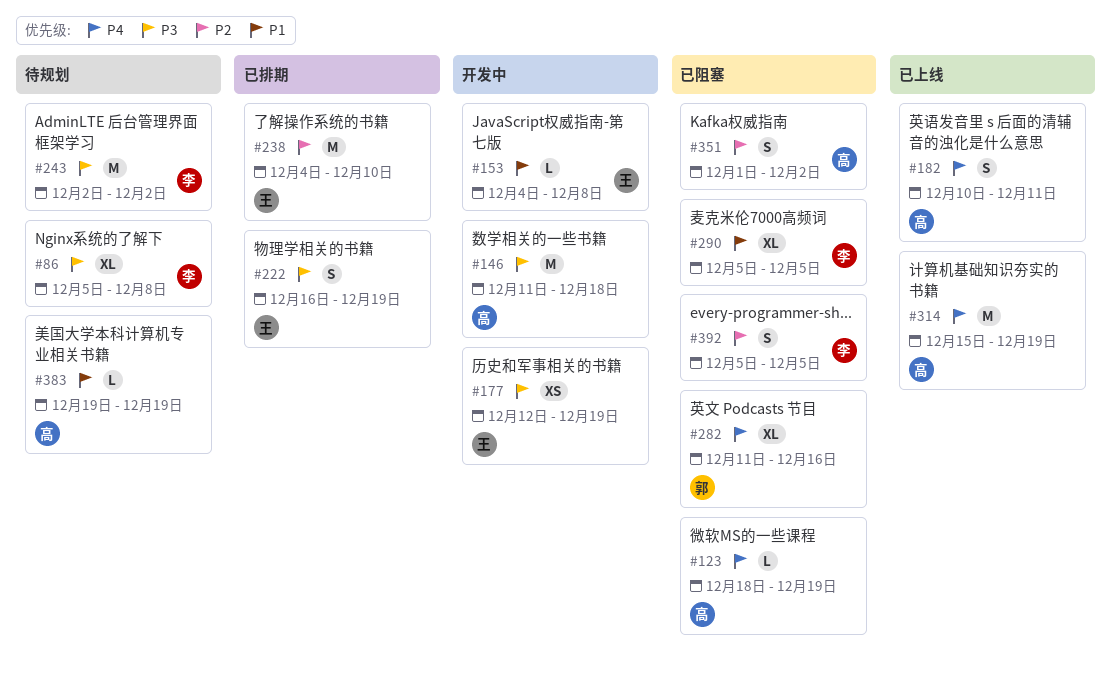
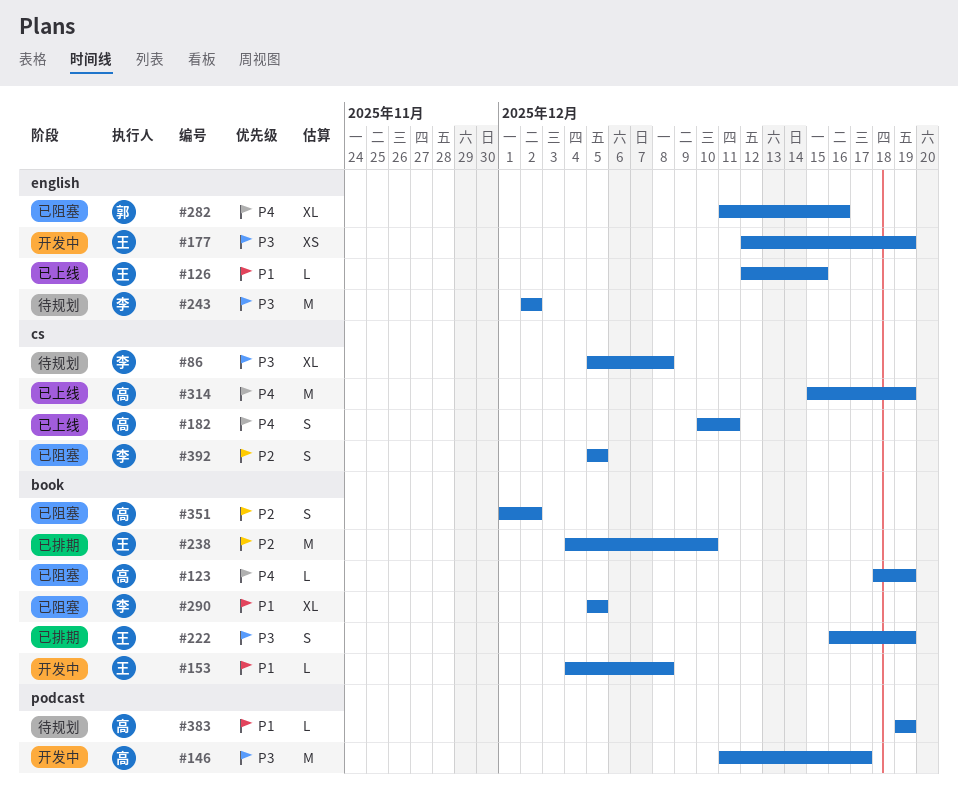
#126: none -> present
#146, due: Dec 18 -> Dec 17

